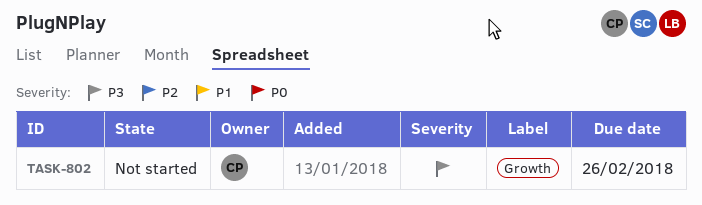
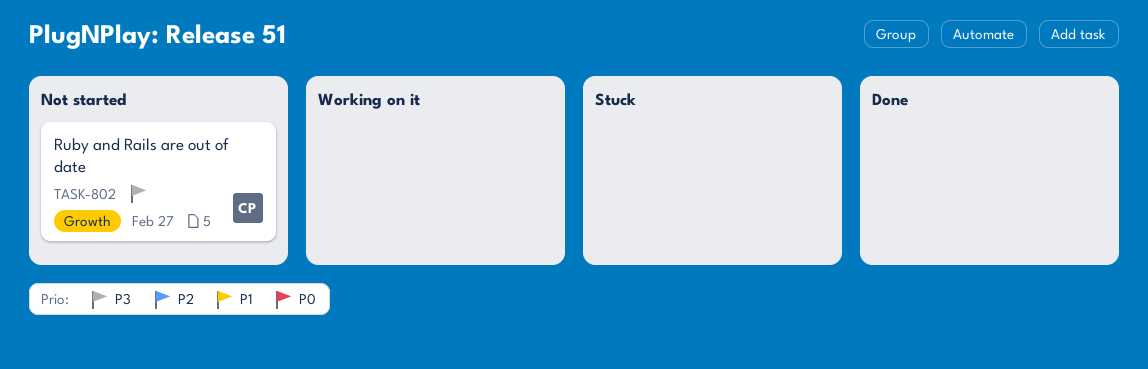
TASK-802, due: Feb 26 -> Feb 27

